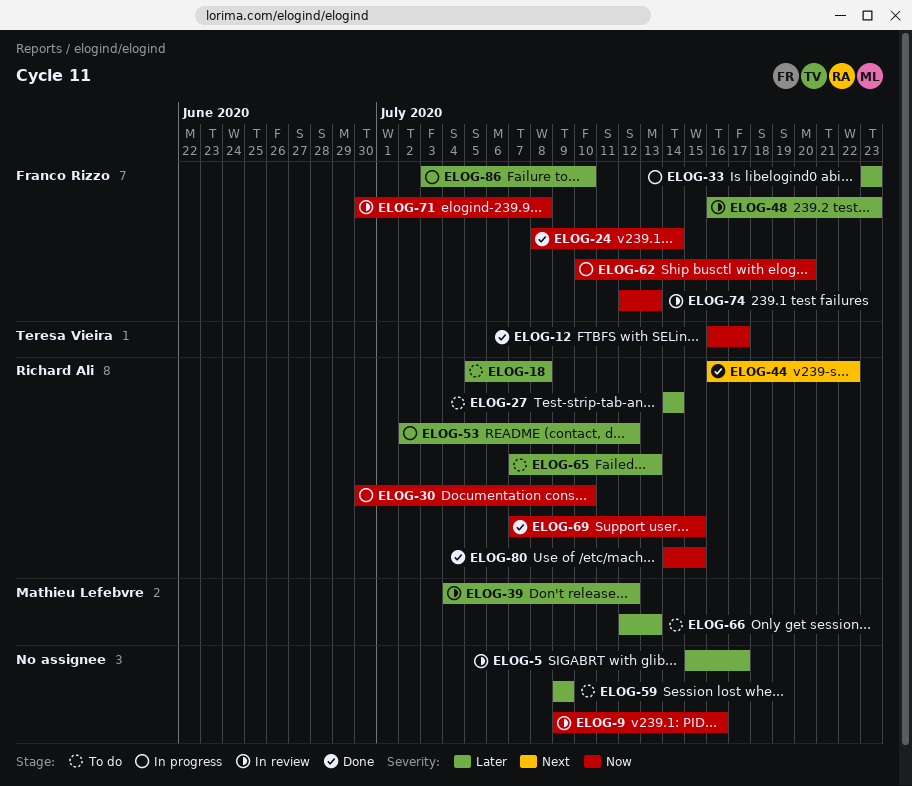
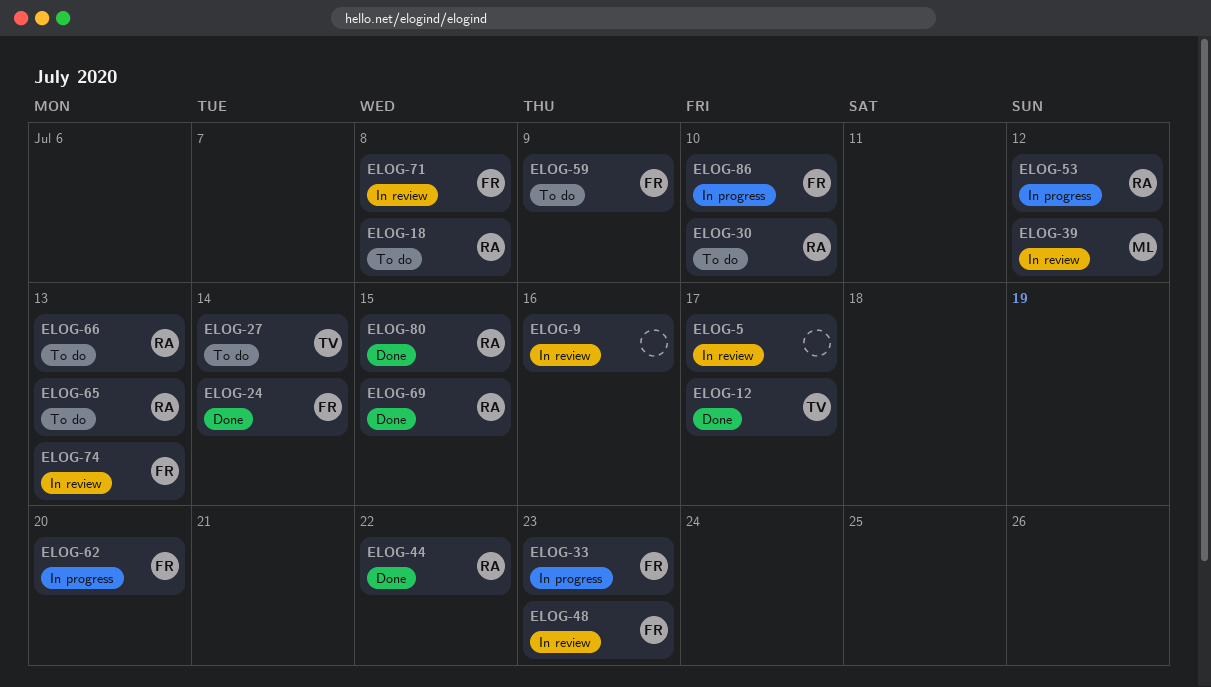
ELOG-27, owner: Richard Ali -> Teresa Vieira
ELOG-30, status: In progress -> To do
ELOG-59, owner: none -> Franco Rizzo
ELOG-66, owner: Mathieu Lefebvre -> Richard Ali

